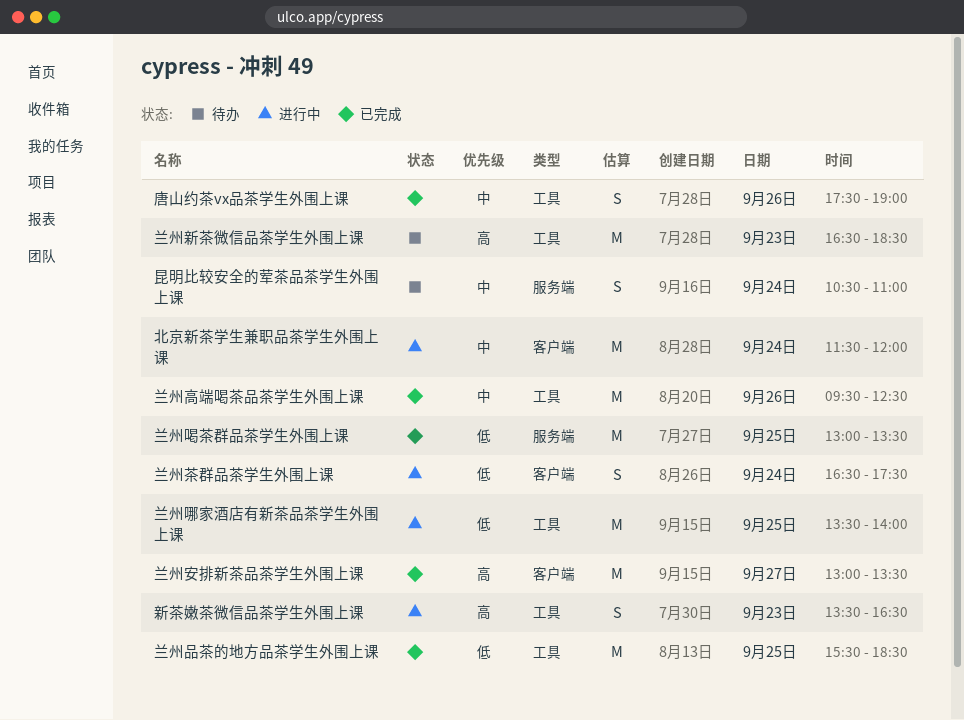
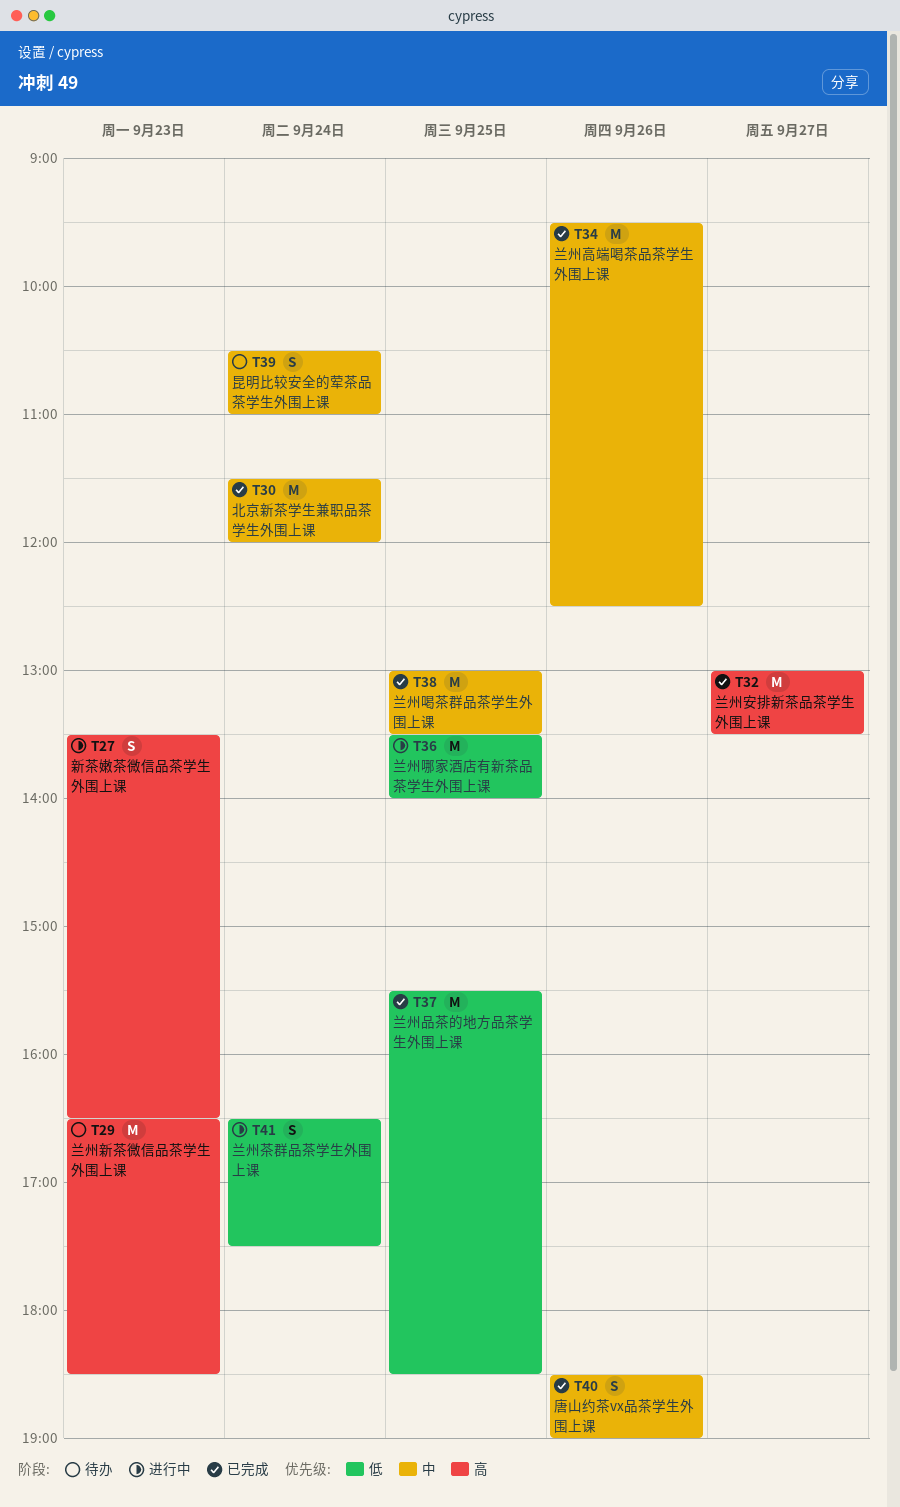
兰州喝茶群品茶学生外围上课, priority: 低 -> 中
北京新茶学生兼职品茶学生外围上课, status: 进行中 -> 已完成
唐山约茶vx品茶学生外围上课, begins: 17:30 -> 18:30

